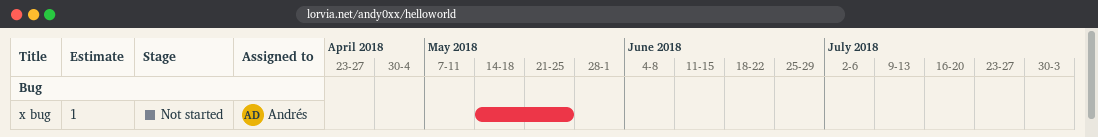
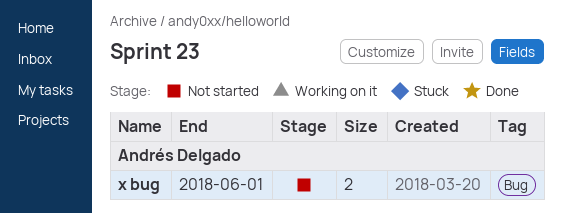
x bug, estimate: 1 -> 2
x bug, due: May 25 -> Jun 1

